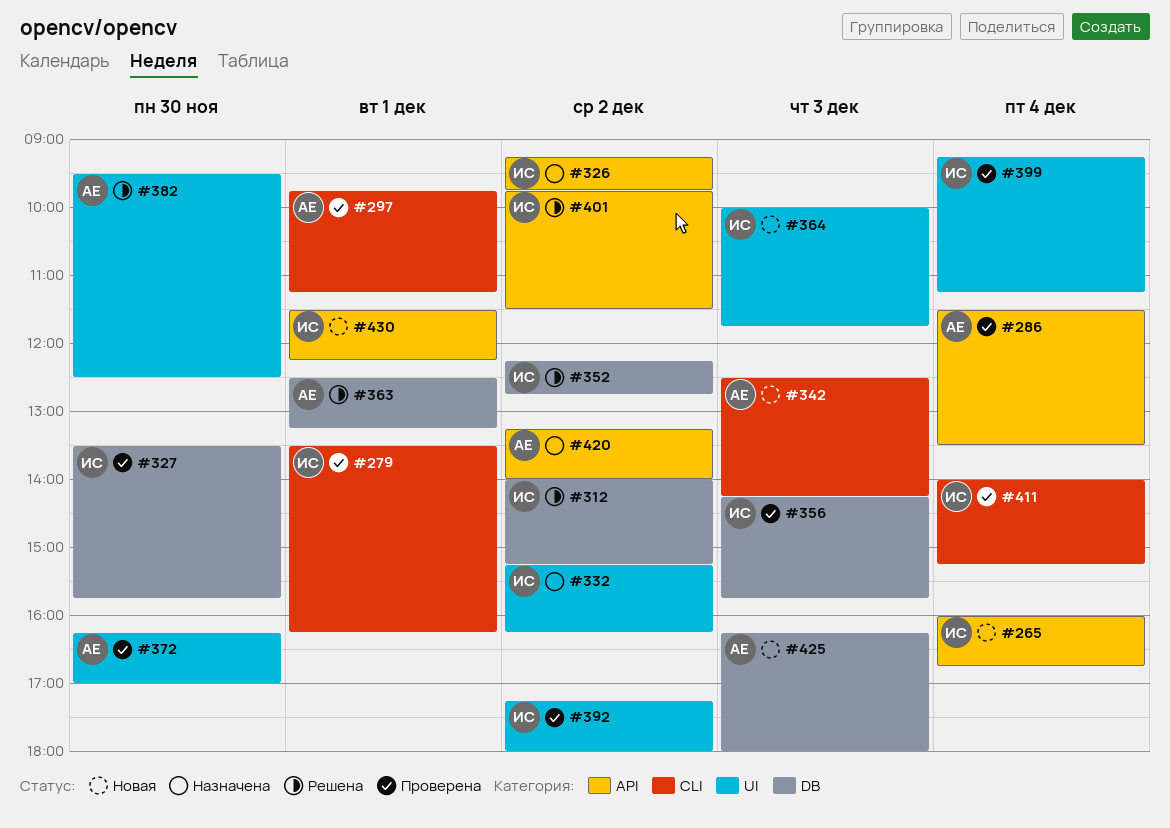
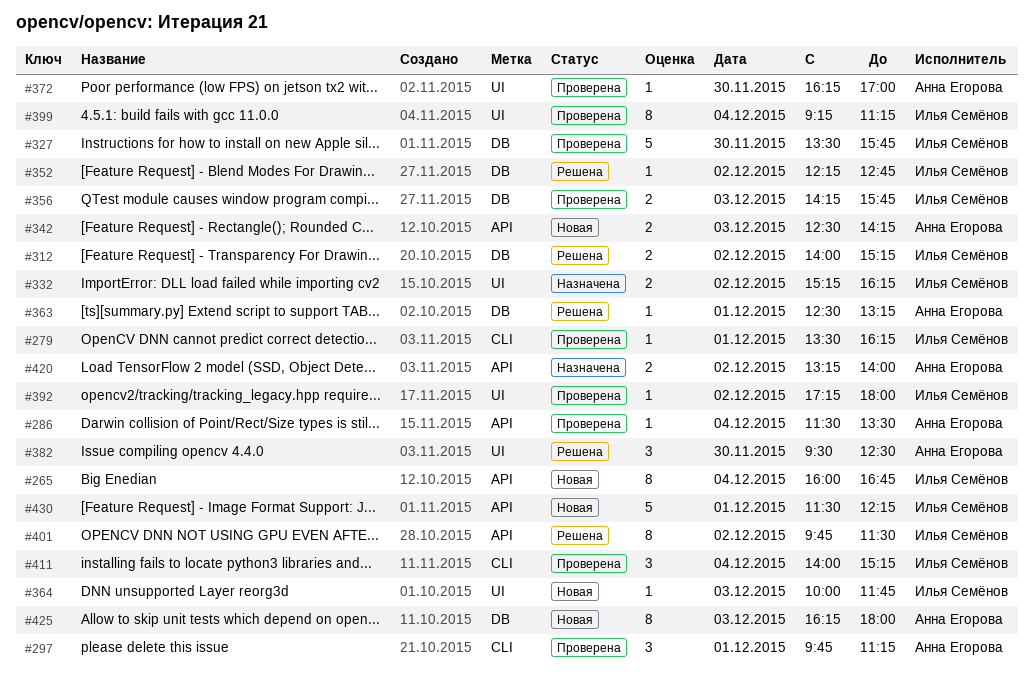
#326: present -> none
#342, label: CLI -> API

